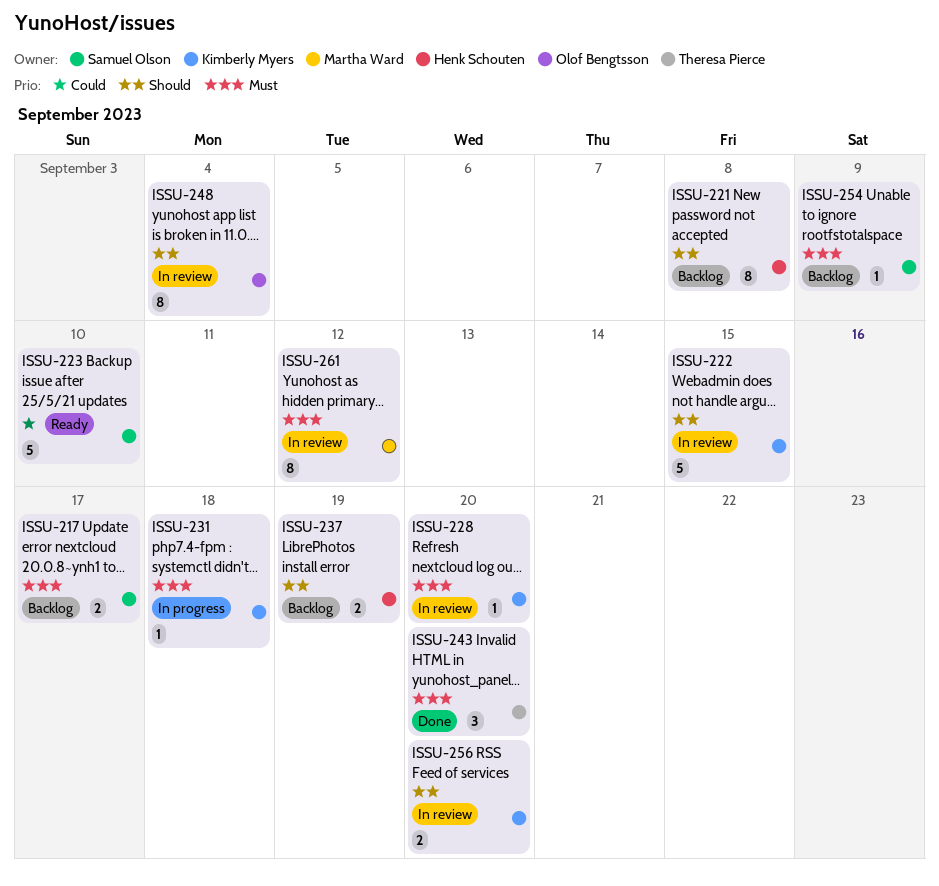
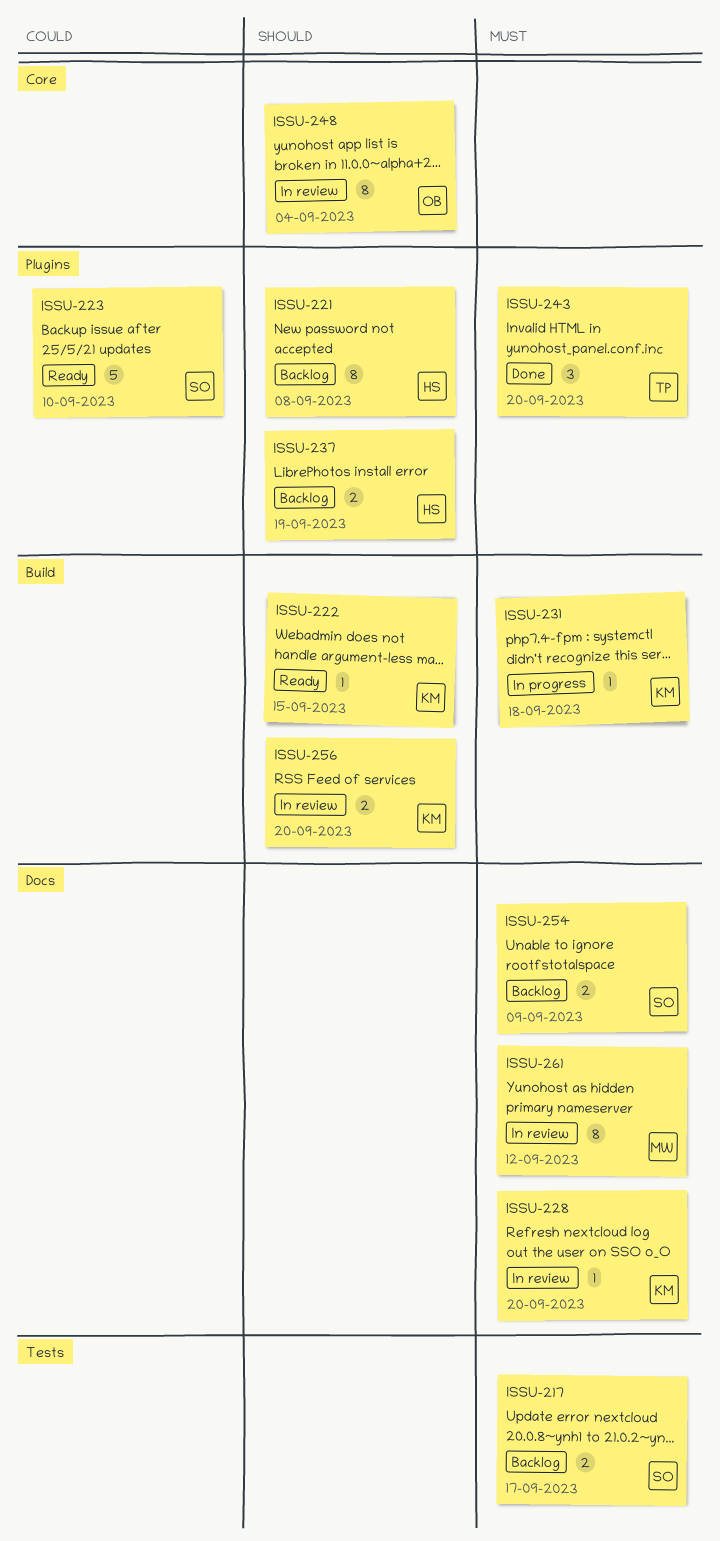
ISSU-222, status: In review -> Ready
ISSU-222, estimate: 5 -> 1
ISSU-254, estimate: 1 -> 2

